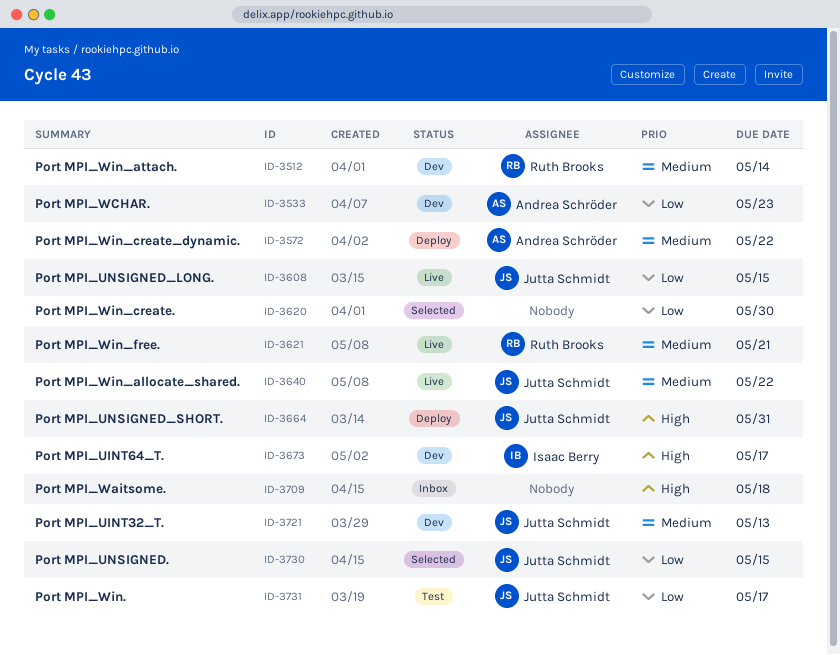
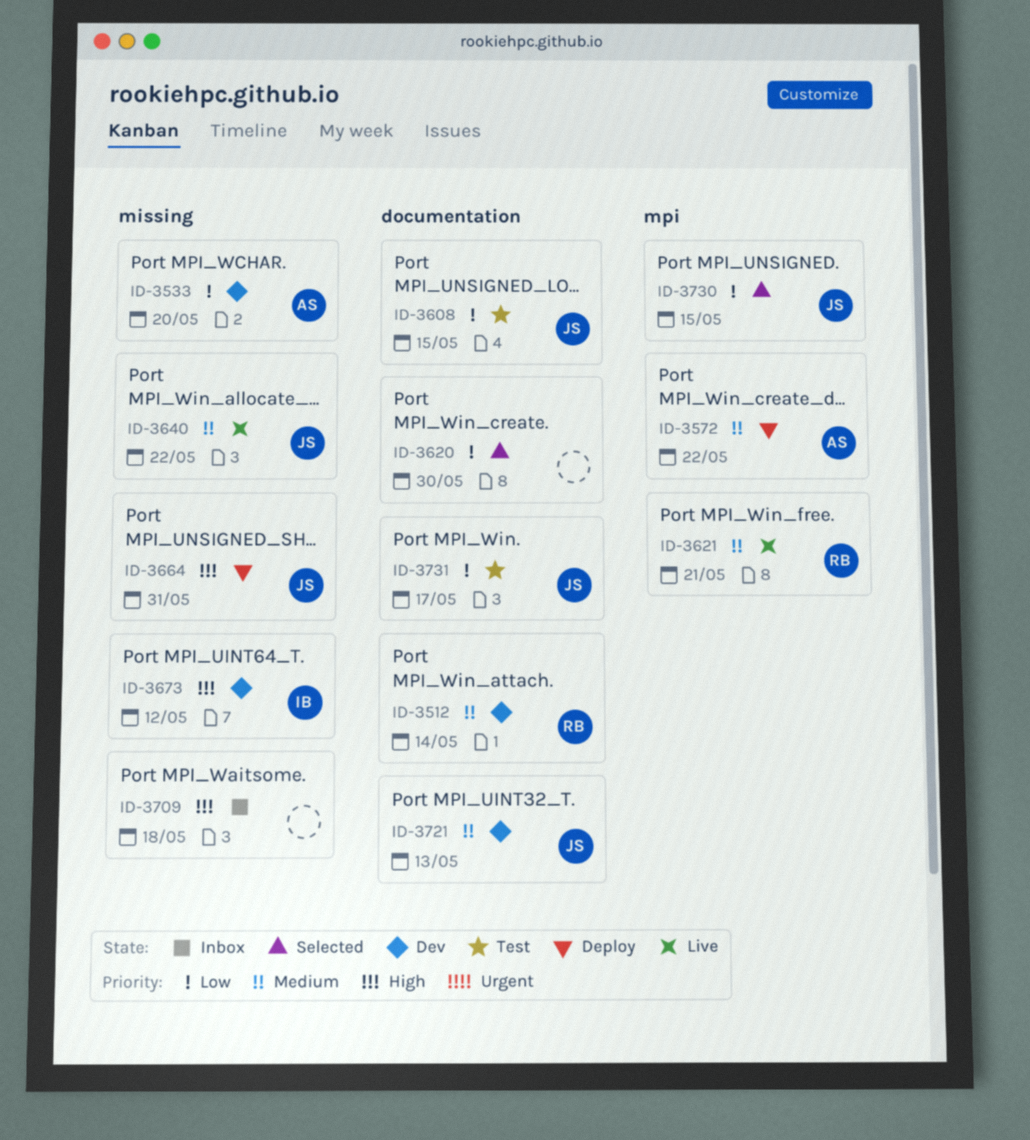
ID-3533, due: May 23 -> May 20
ID-3608, status: Live -> Test
ID-3673, due: May 17 -> May 12

